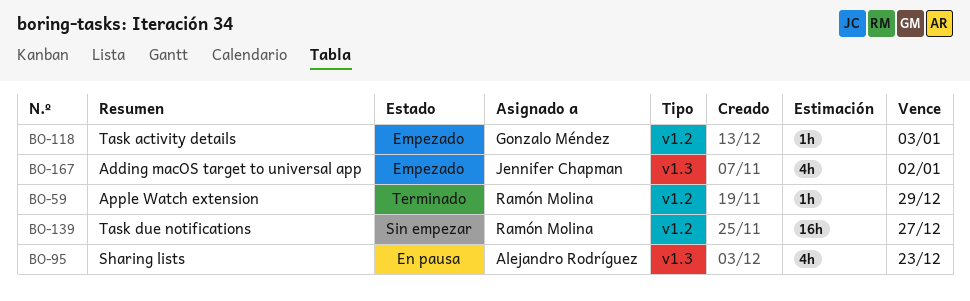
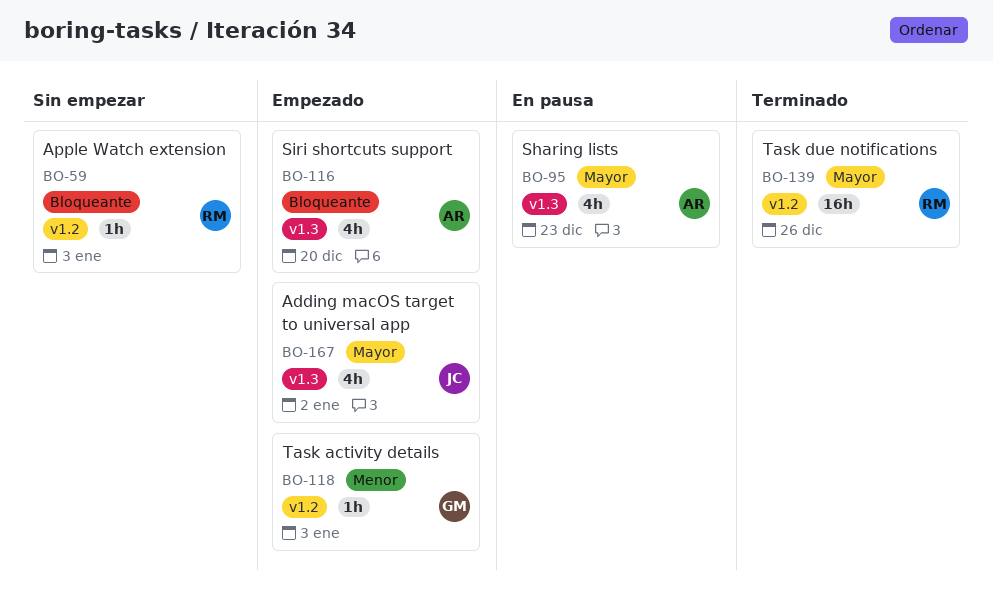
BO-59, status: Terminado -> Sin empezar
BO-59, due: Dec 29 -> Jan 3
BO-116: none -> present
BO-139, status: Sin empezar -> Terminado
BO-139, due: Dec 27 -> Dec 26

